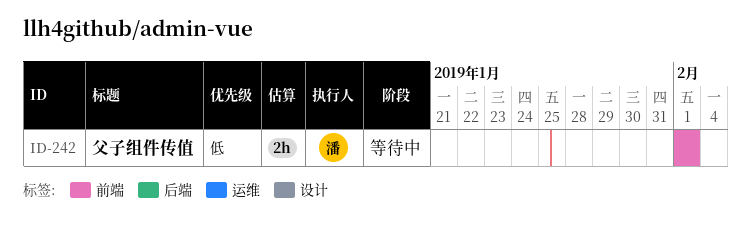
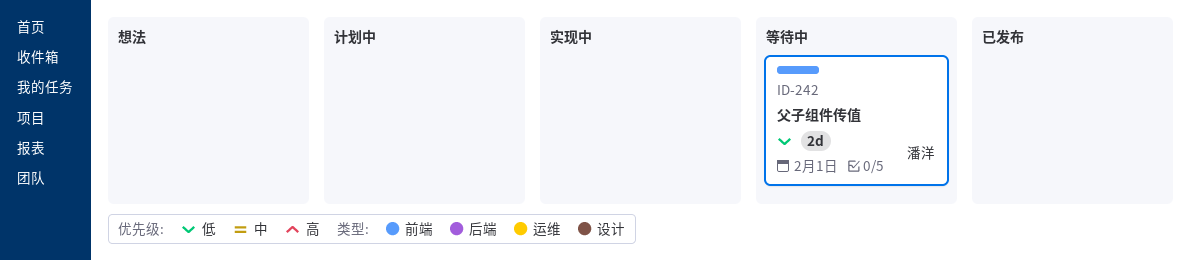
ID-242, estimate: 2h -> 2d

